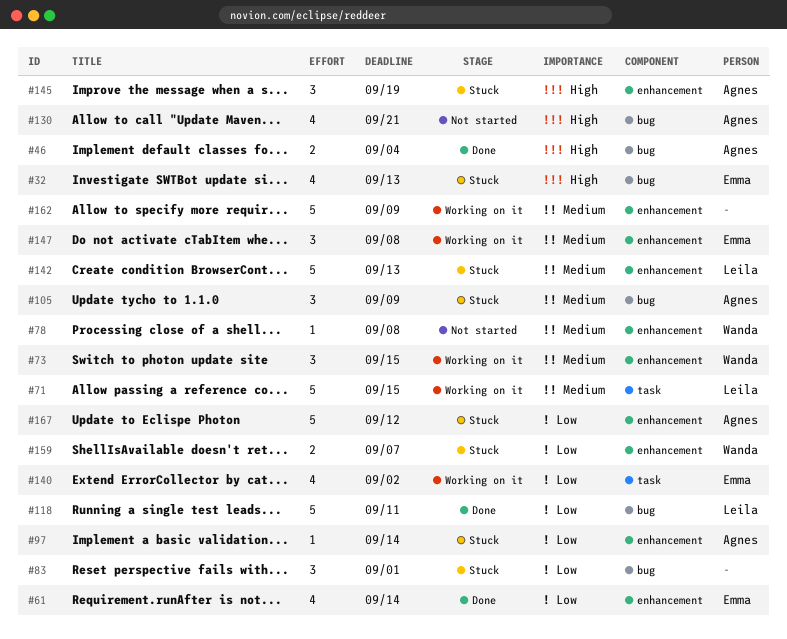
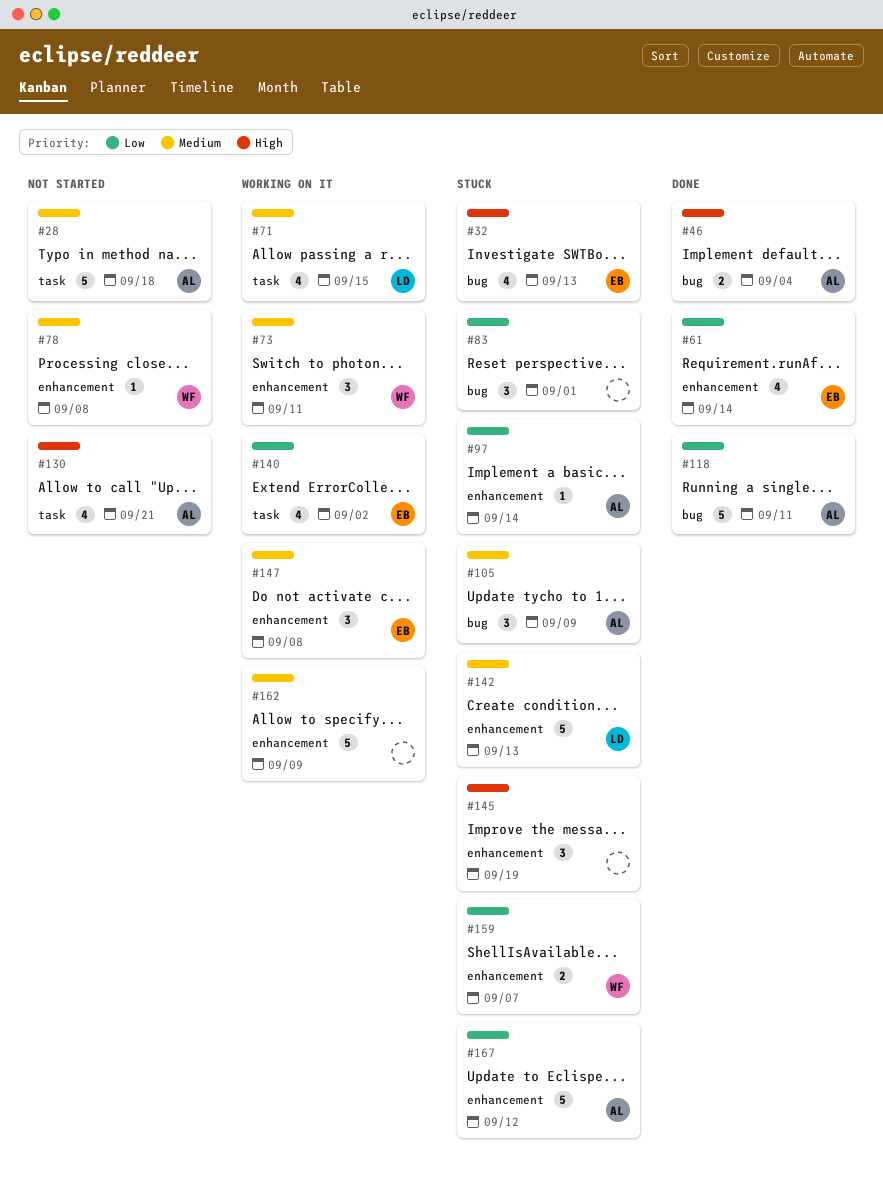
#28: none -> present
#71, estimate: 5 -> 4
#73, due: Sep 15 -> Sep 11
#118, owner: Leila -> Agnes
#130, label: bug -> task
#145, owner: Agnes -> none

